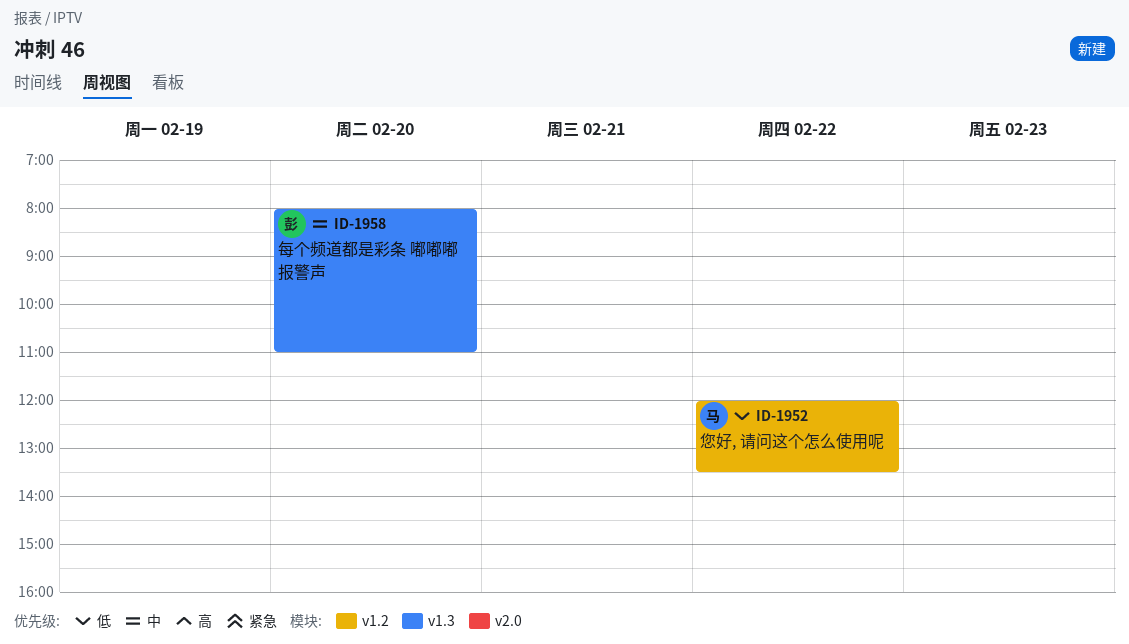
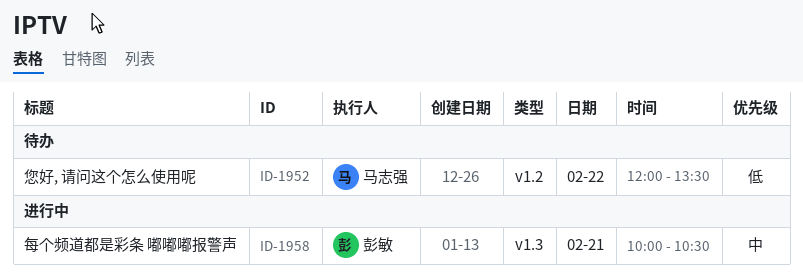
ID-1958, day: Feb 20 -> Feb 21
ID-1958, begins: 08:00 -> 10:00
ID-1958, ends: 11:00 -> 10:30

